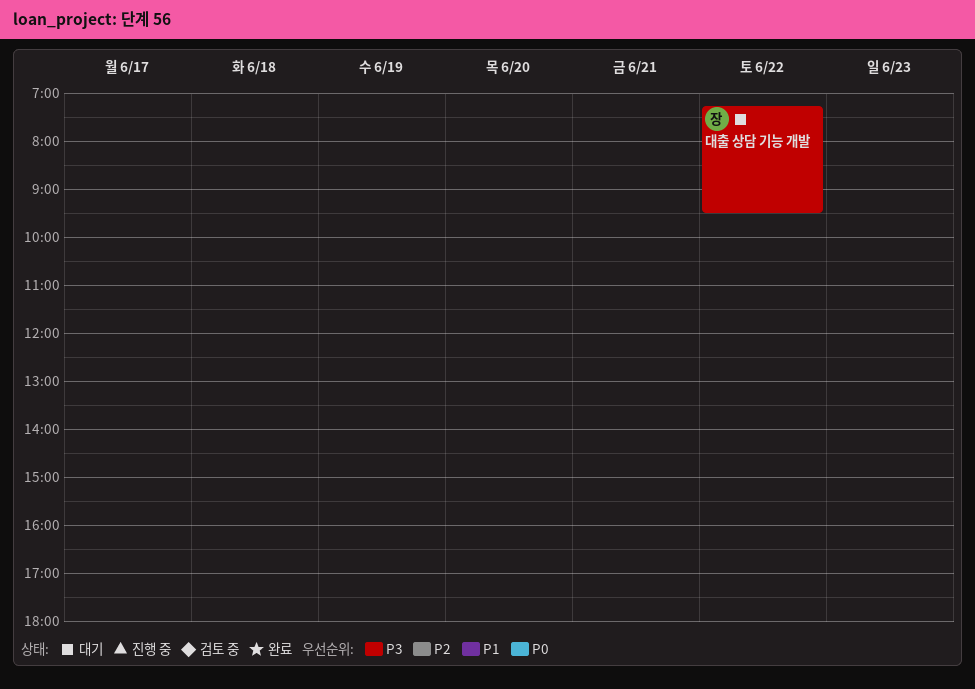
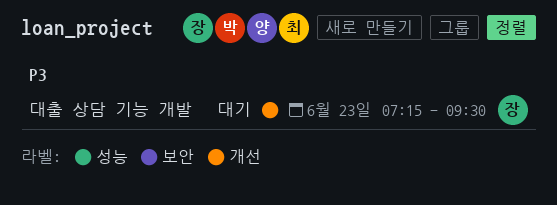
대출 상담 기능 개발, day: Jun 22 -> Jun 23

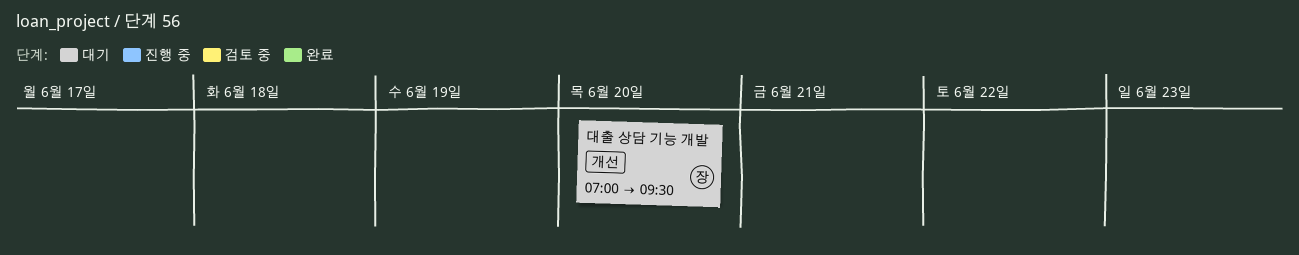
대출 상담 기능 개발, day: Jun 23 -> Jun 20
대출 상담 기능 개발, begins: 07:15 -> 07:00

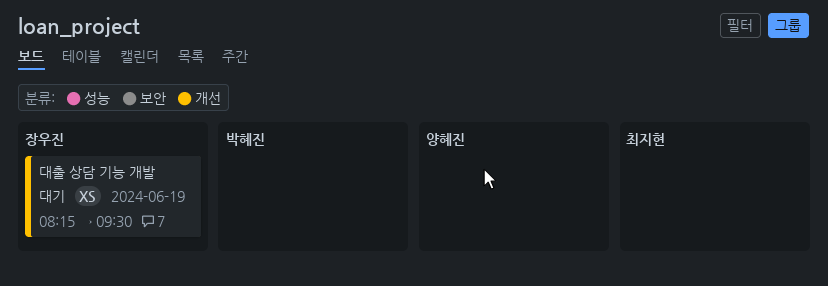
대출 상담 기능 개발, day: Jun 20 -> Jun 19
대출 상담 기능 개발, begins: 07:00 -> 08:15

